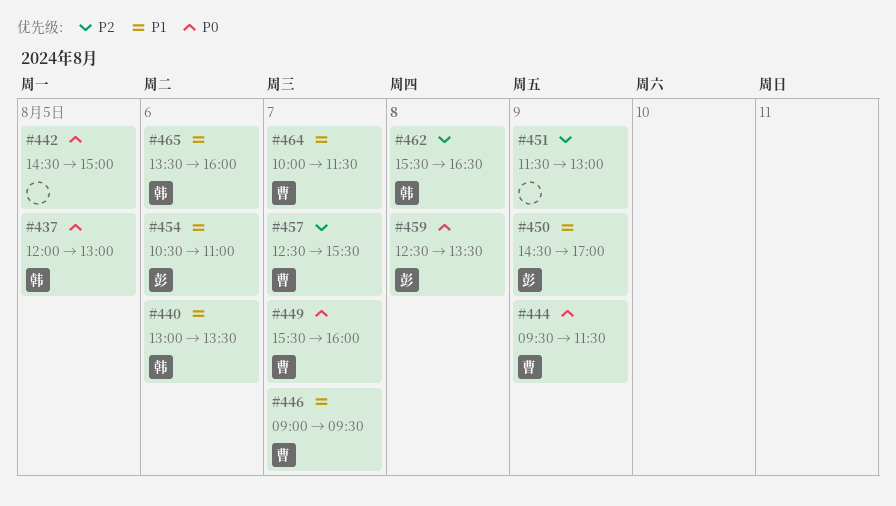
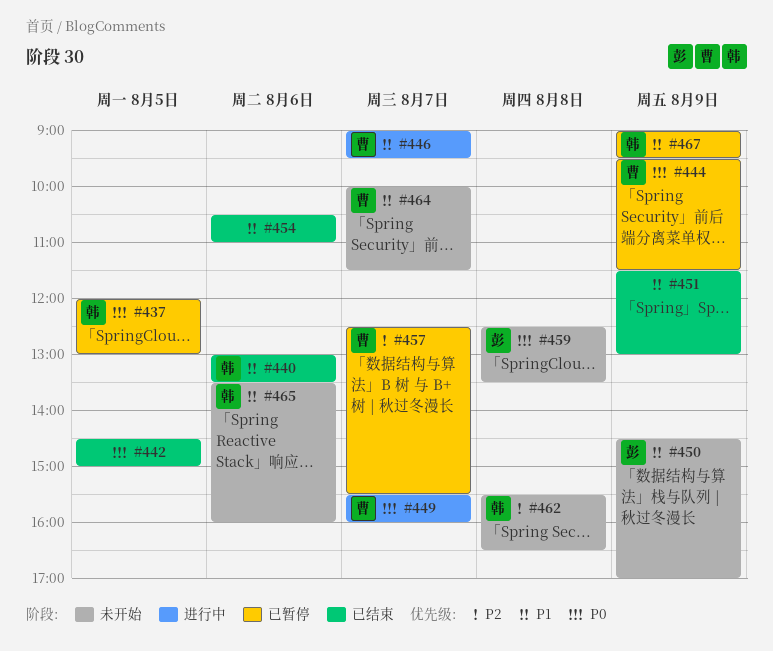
#451, priority: P2 -> P1
#454, owner: 彭 -> none
#467: none -> present

